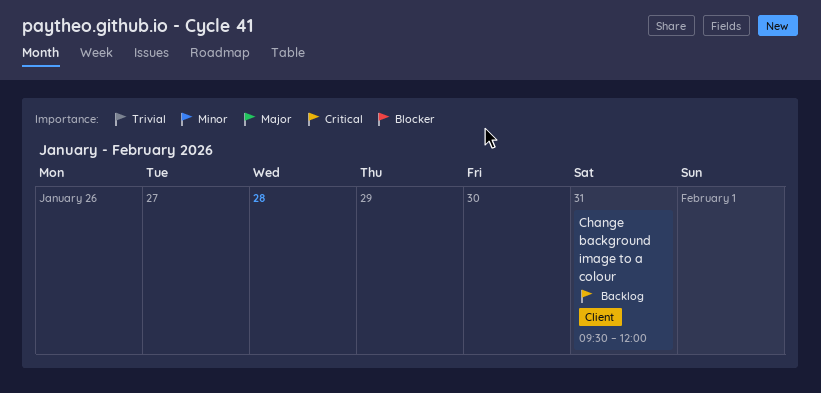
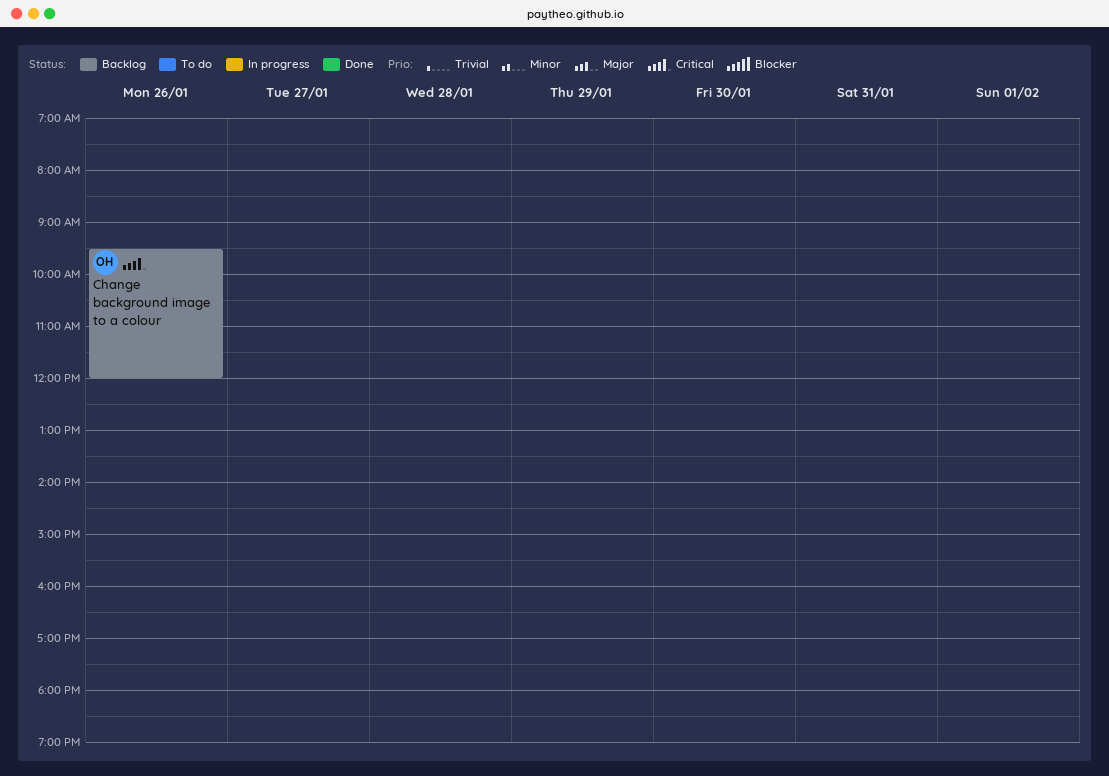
Change background image to a colour, day: Jan 31 -> Jan 26

